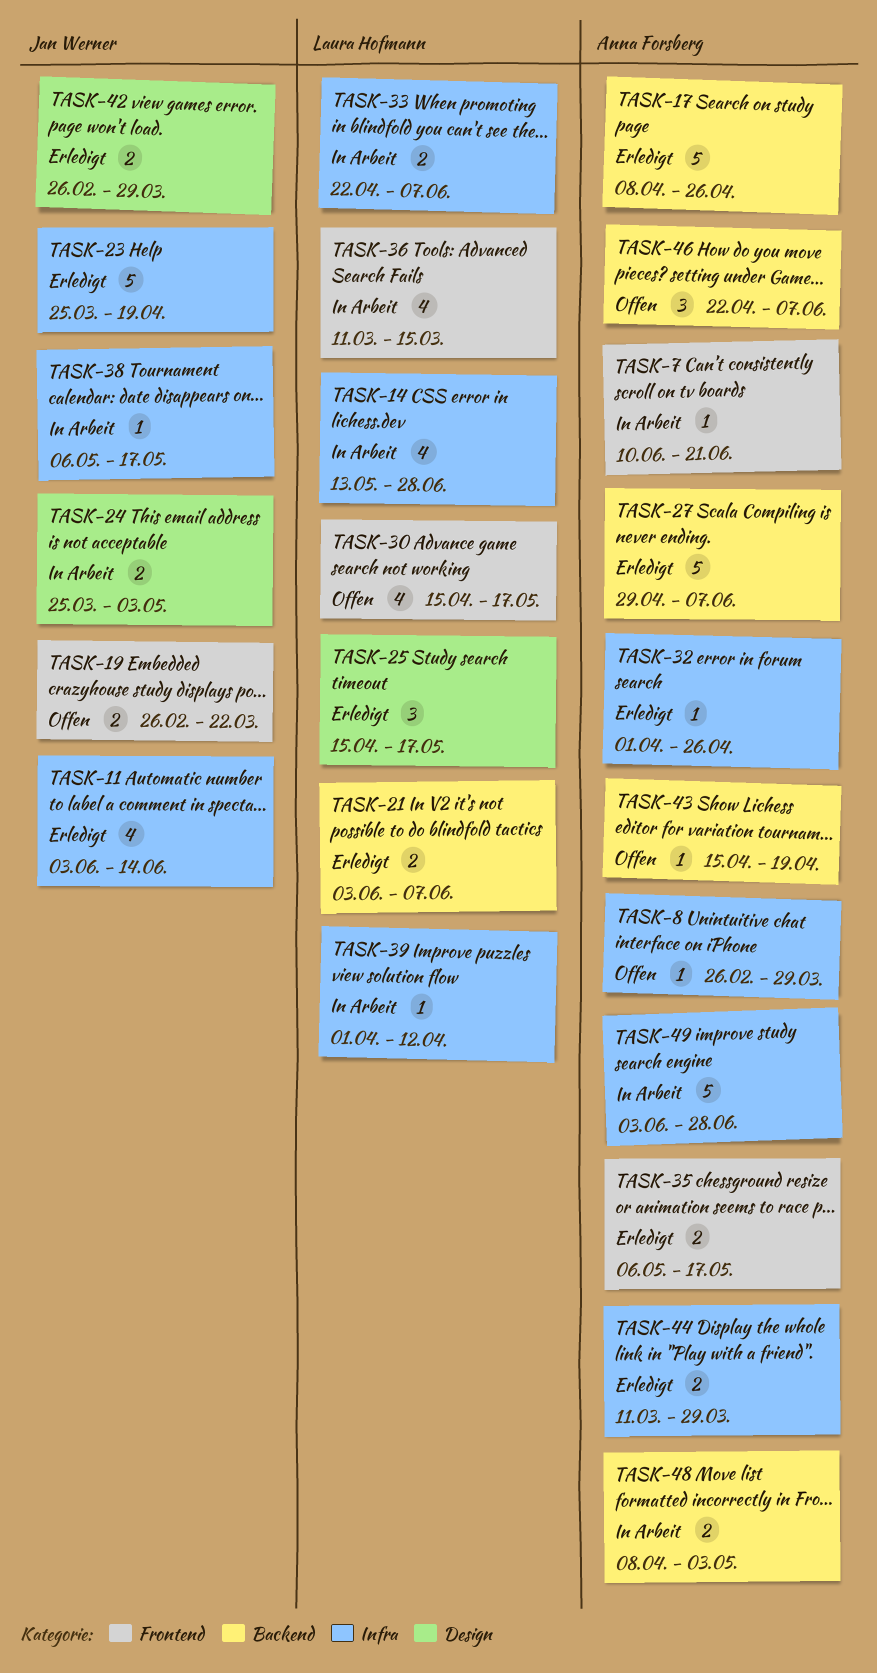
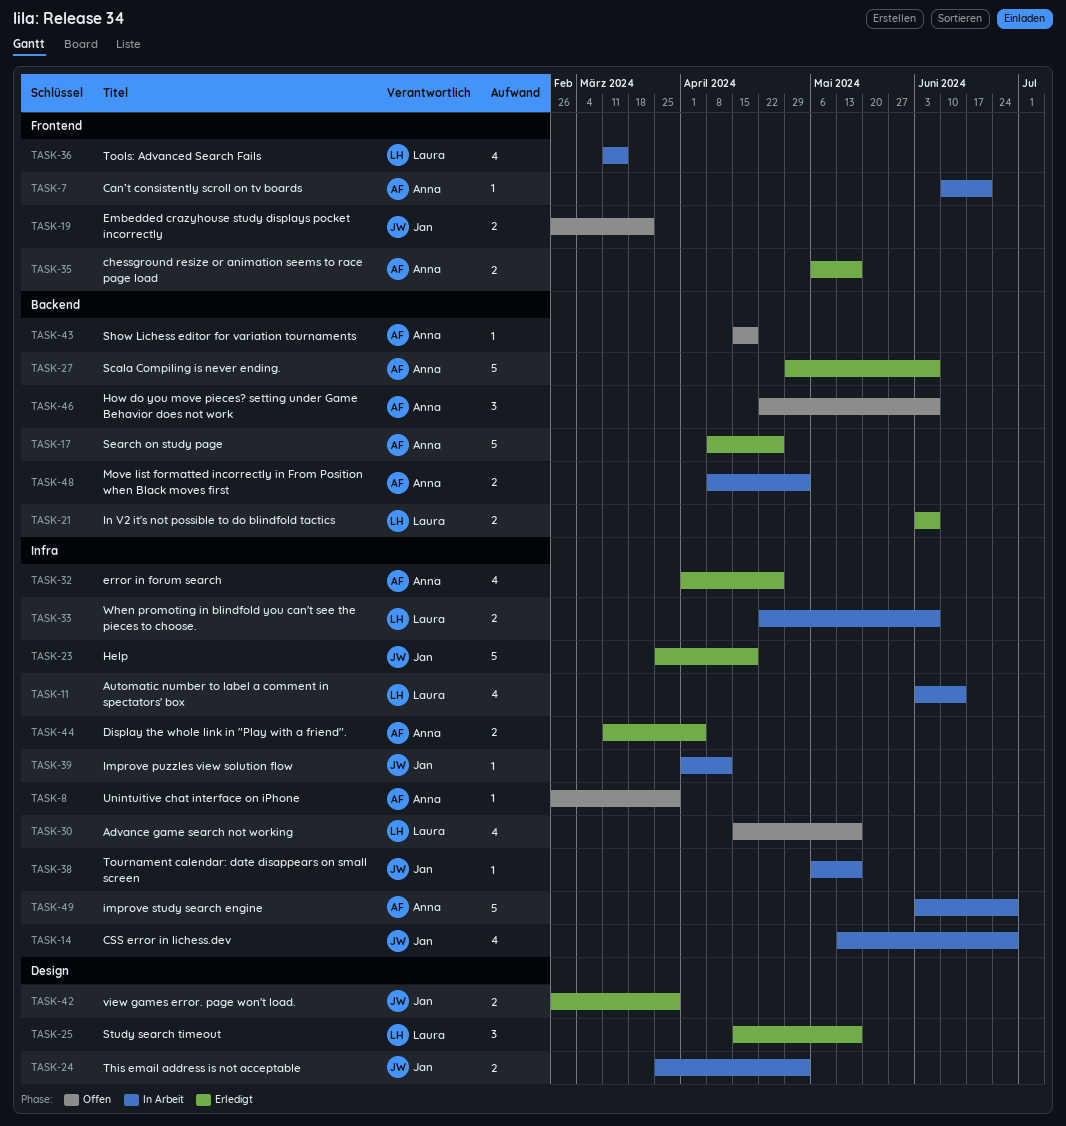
TASK-11, status: Erledigt -> In Arbeit
TASK-11, owner: Jan Werner -> Laura Hofmann
TASK-14, owner: Laura Hofmann -> Jan Werner
TASK-30, label: Frontend -> Infra
TASK-32, estimate: 1 -> 4
TASK-39, owner: Laura Hofmann -> Jan Werner
TASK-44, due: Mar 29 -> Apr 5

